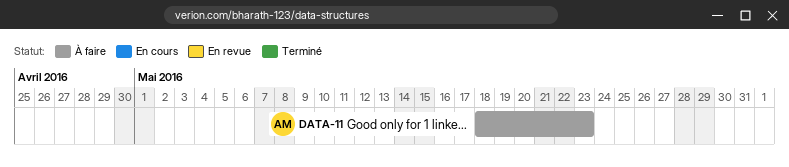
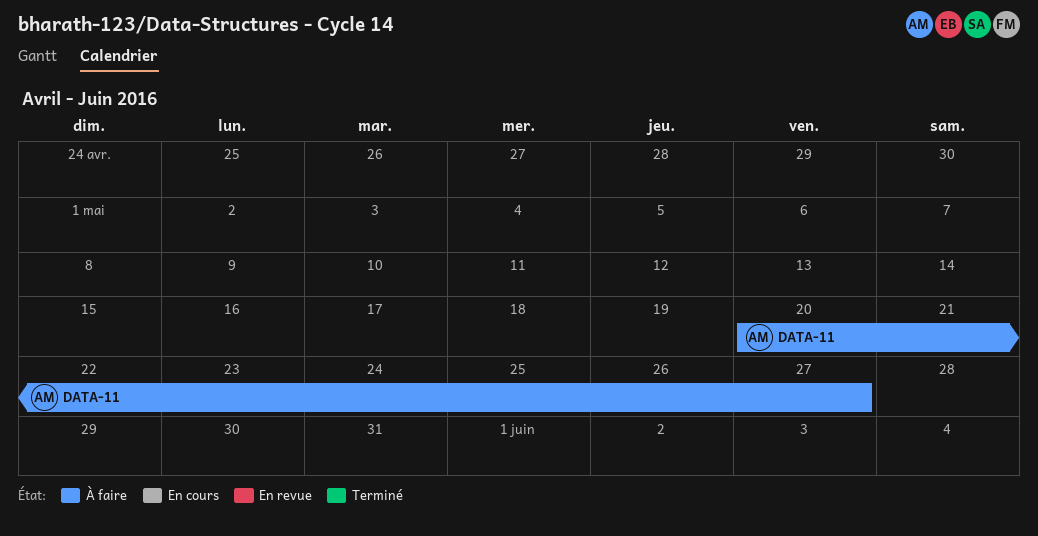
DATA-11, start: May 18 -> May 20
DATA-11, due: May 23 -> May 27

